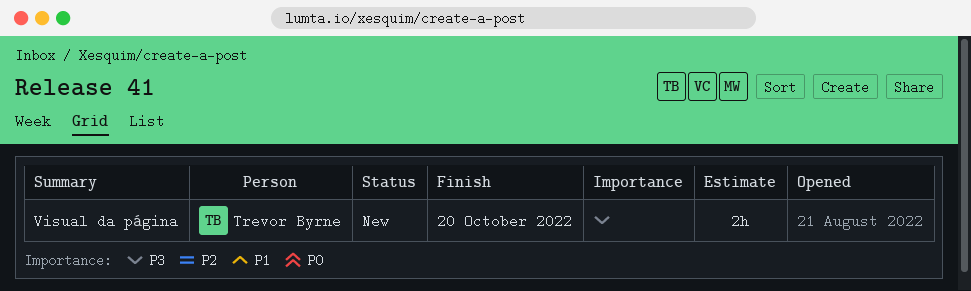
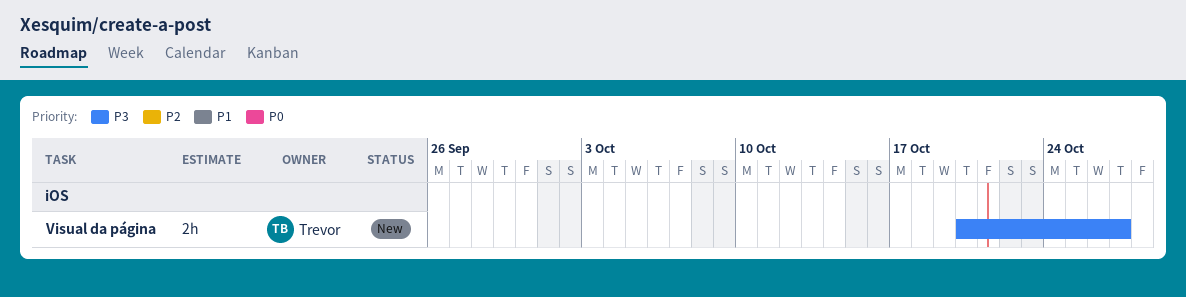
Visual da página, due: Oct 20 -> Oct 27

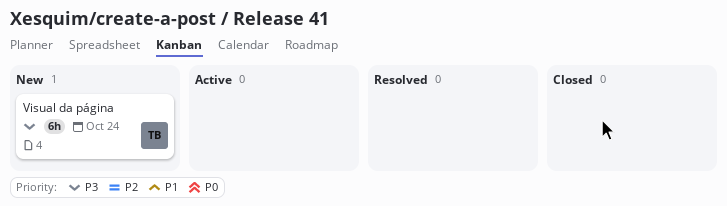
Visual da página, estimate: 2h -> 6h
Visual da página, due: Oct 27 -> Oct 24

